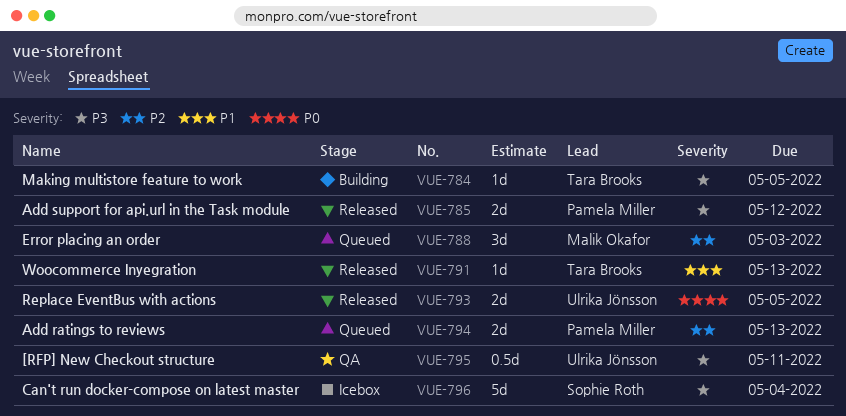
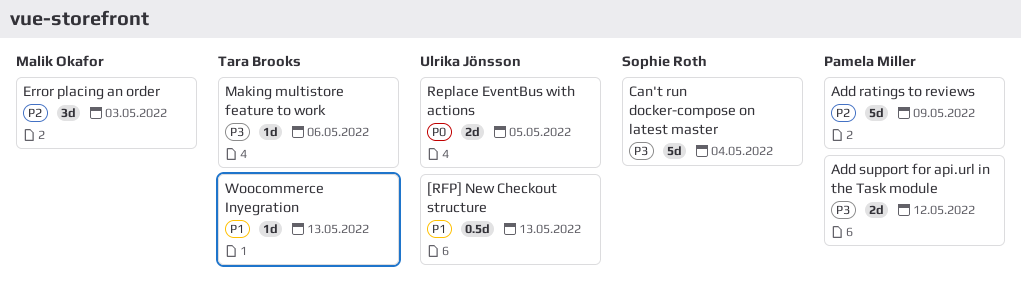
[RFP] New Checkout structure, priority: P3 -> P1
[RFP] New Checkout structure, due: May 11 -> May 13
Add ratings to reviews, estimate: 2d -> 5d
Add ratings to reviews, due: May 13 -> May 9
Making multistore feature to work, due: May 5 -> May 6

